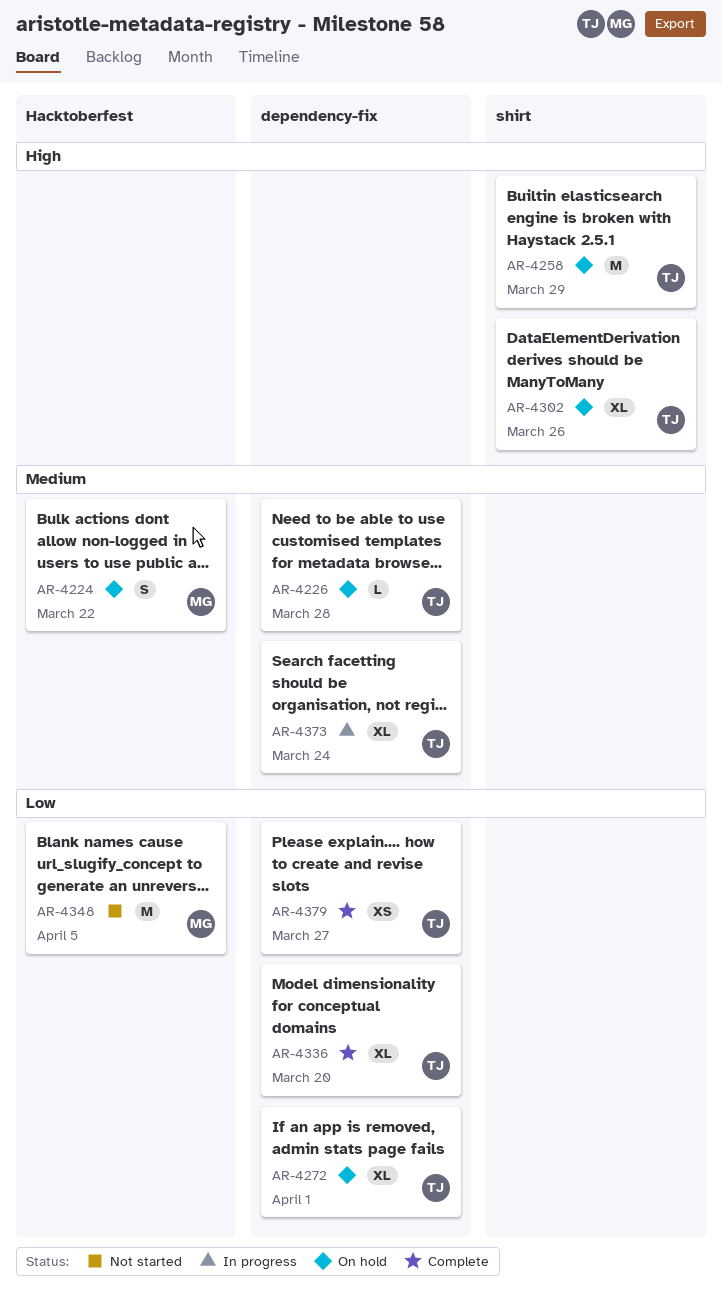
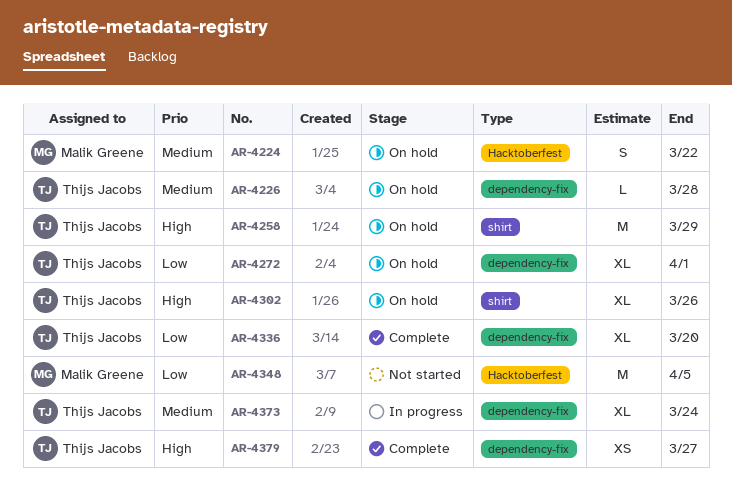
AR-4379, priority: Low -> High

